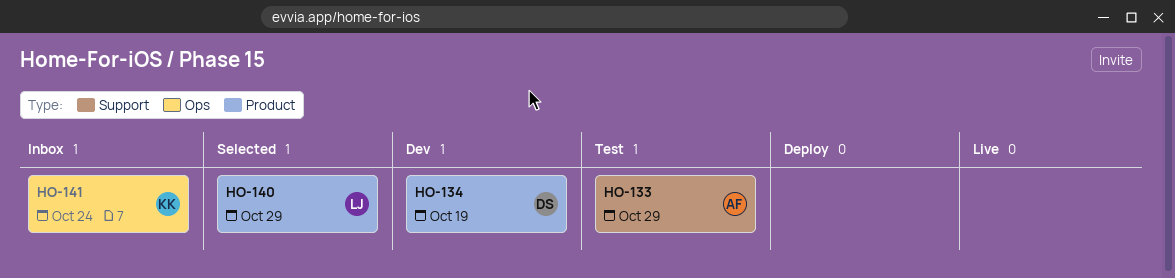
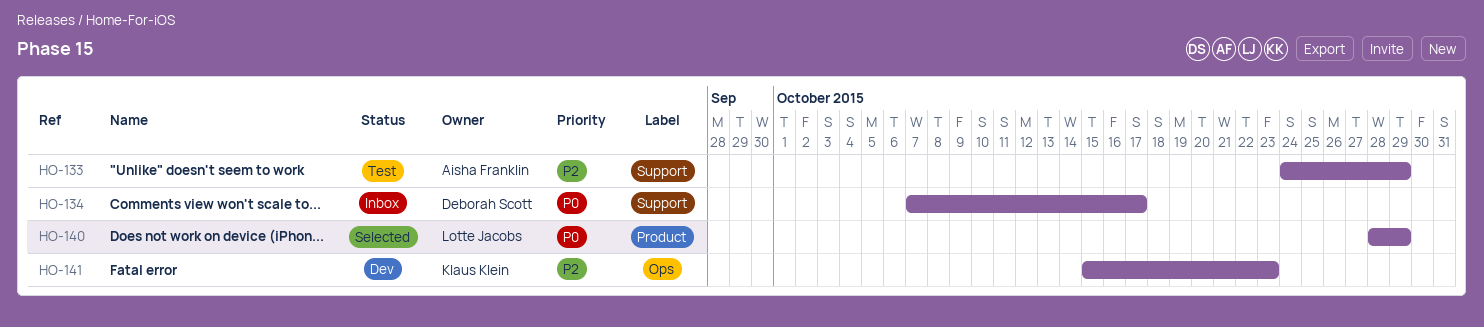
HO-134, status: Dev -> Inbox
HO-134, label: Product -> Support
HO-134, due: Oct 19 -> Oct 17
HO-141, status: Inbox -> Dev
HO-141, due: Oct 24 -> Oct 23

